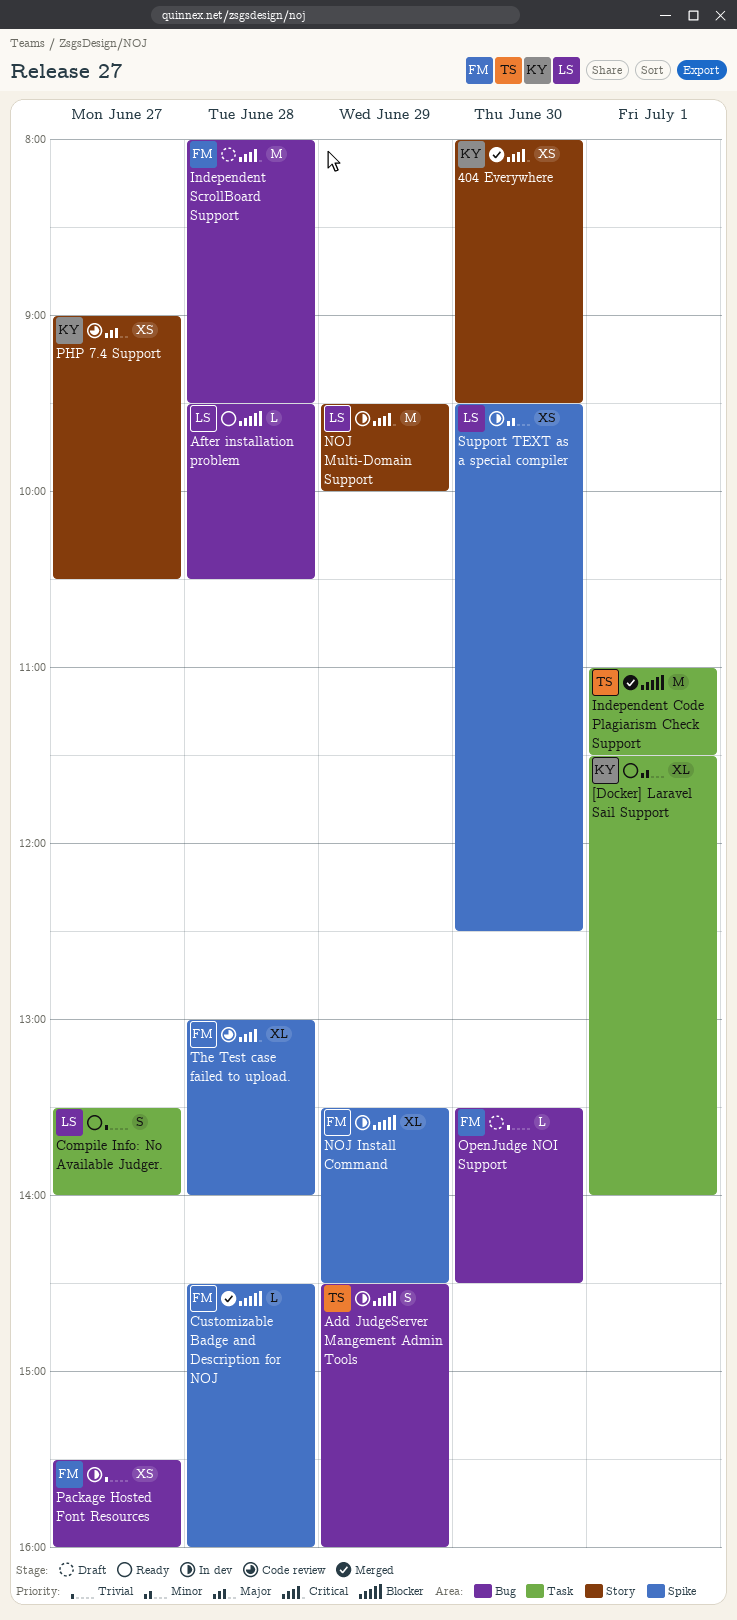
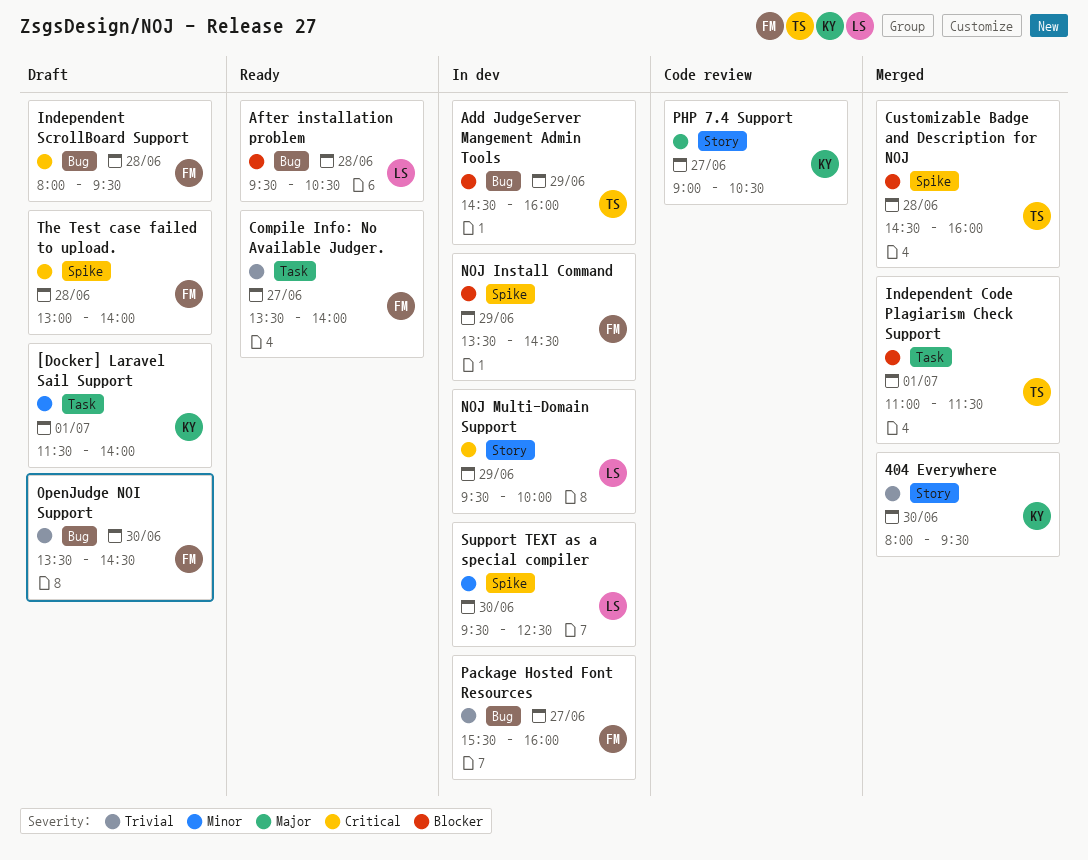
404 Everywhere, priority: Critical -> Trivial
[Docker] Laravel Sail Support, status: Ready -> Draft
Compile Info: No Available Judger., owner: LS -> FM
Customizable Badge and Description for NOJ, owner: FM -> TS
The Test case failed to upload., status: Code review -> Draft

